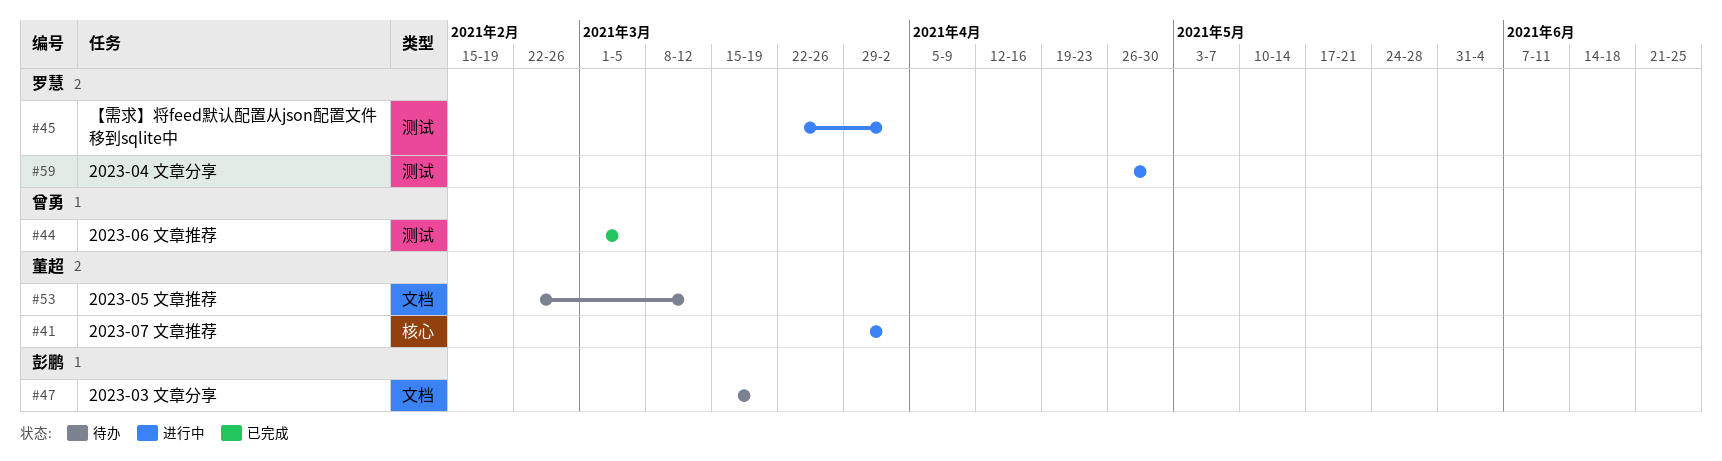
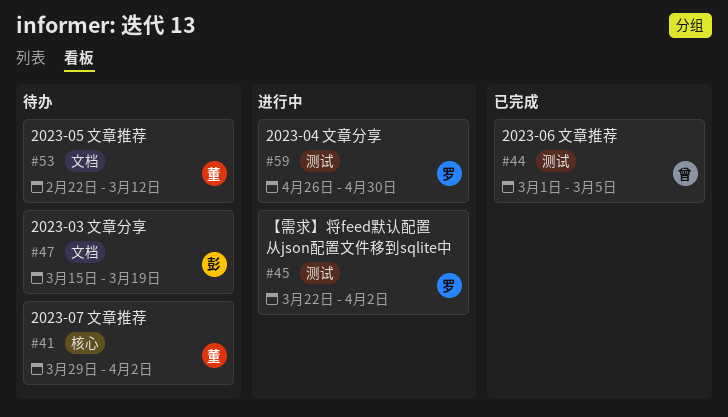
#41, status: 进行中 -> 待办

